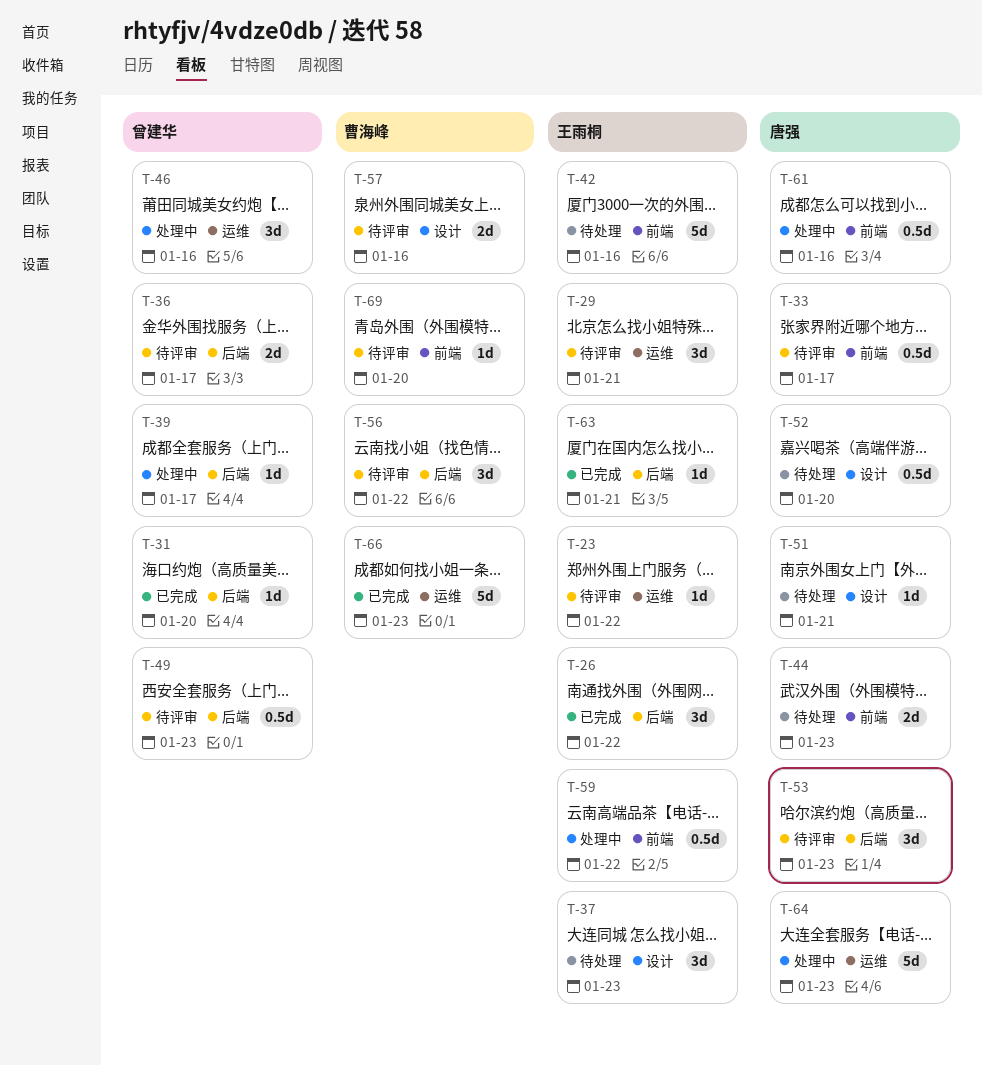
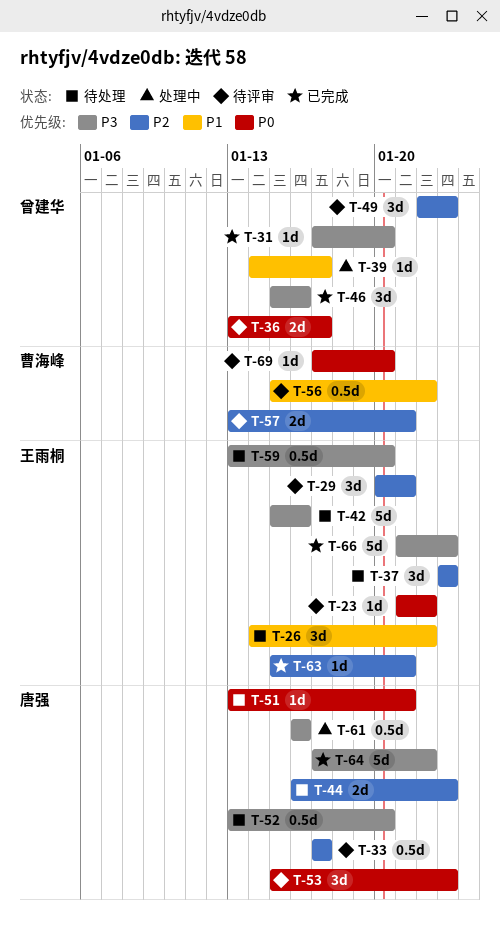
T-26, status: 已完成 -> 待处理
T-46, status: 处理中 -> 已完成
T-49, estimate: 0.5d -> 3d
T-56, estimate: 3d -> 0.5d
T-57, due: Jan 16 -> Jan 21
T-59, status: 处理中 -> 待处理
T-59, due: Jan 22 -> Jan 20
T-64, status: 处理中 -> 已完成
T-64, due: Jan 23 -> Jan 22
T-66, owner: 曹海峰 -> 王雨桐

